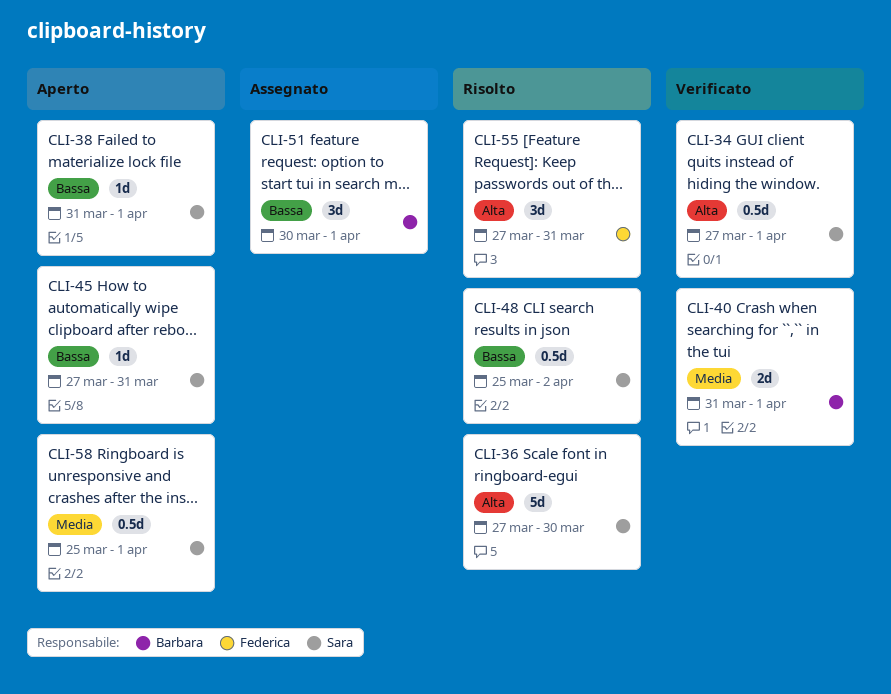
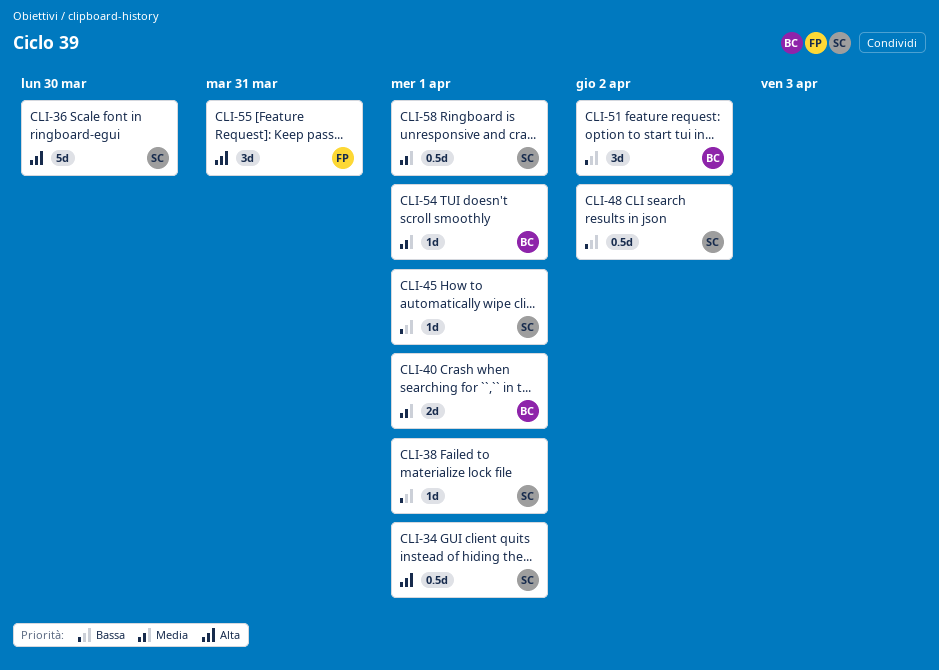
CLI-45, due: Mar 31 -> Apr 1
CLI-51, due: Apr 1 -> Apr 2
CLI-54: none -> present

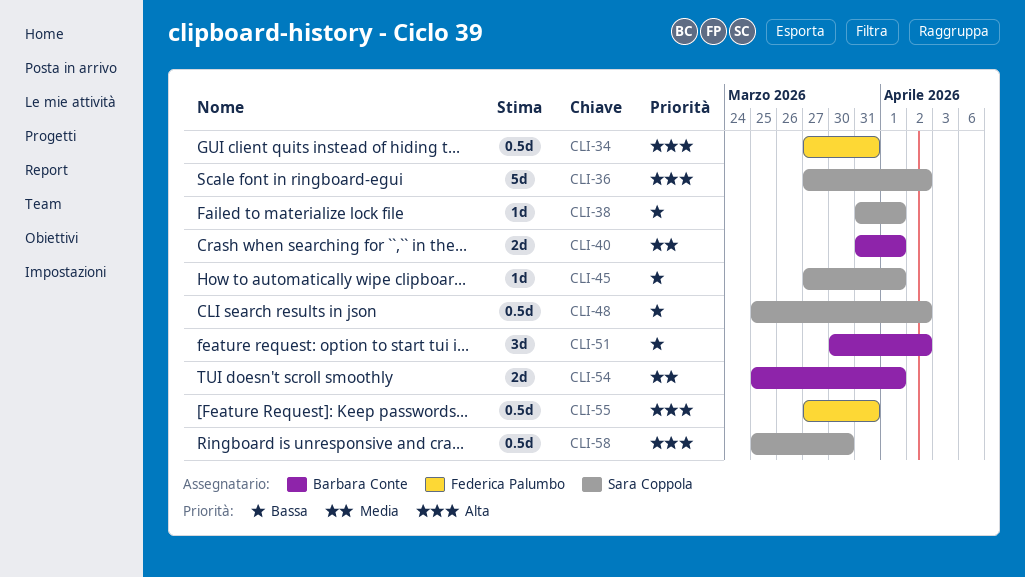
CLI-34, owner: Sara Coppola -> Federica Palumbo
CLI-34, due: Apr 1 -> Mar 31
CLI-36, due: Mar 30 -> Apr 2
CLI-54, estimate: 1d -> 2d
CLI-55, estimate: 3d -> 0.5d
CLI-58, priority: Media -> Alta
CLI-58, due: Apr 1 -> Mar 30

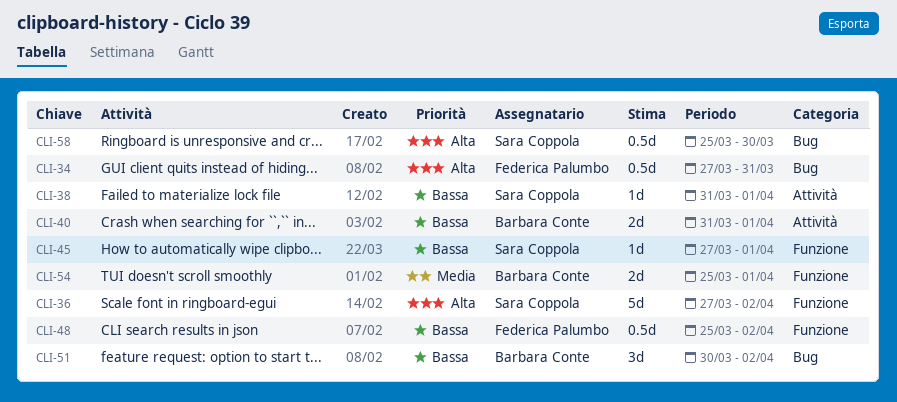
CLI-40, priority: Media -> Bassa
CLI-48, owner: Sara Coppola -> Federica Palumbo
CLI-55: present -> none

